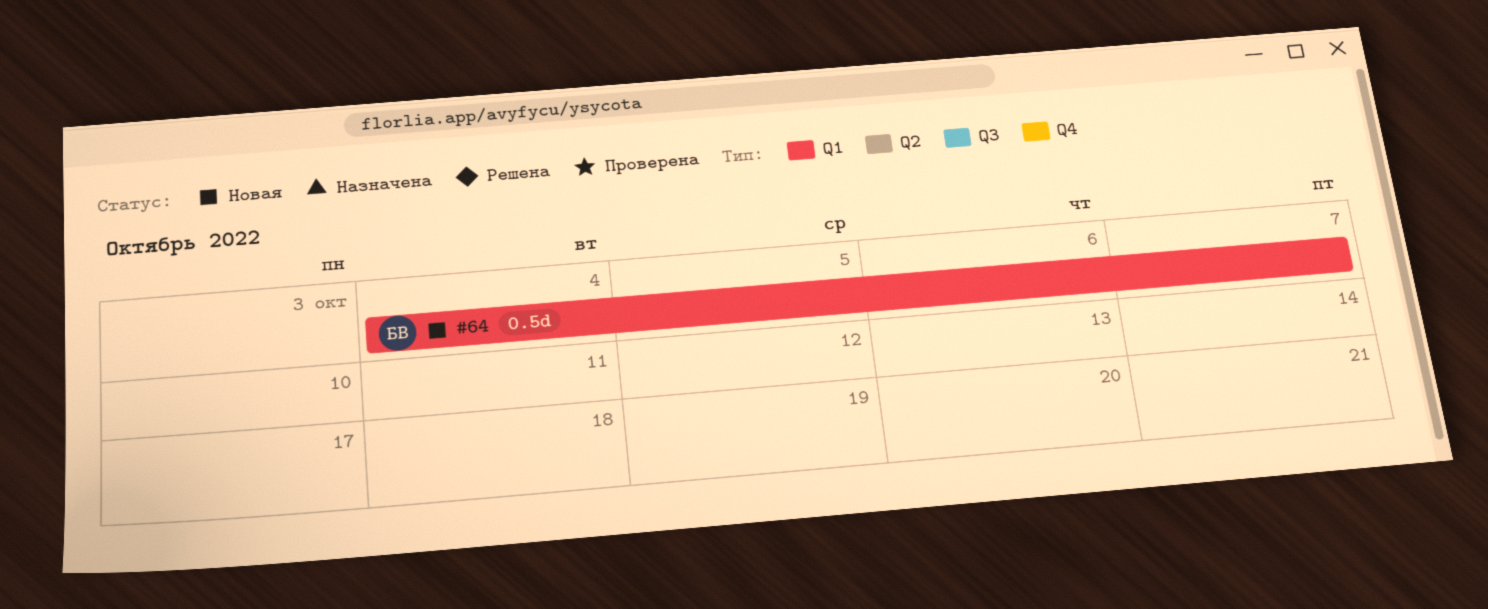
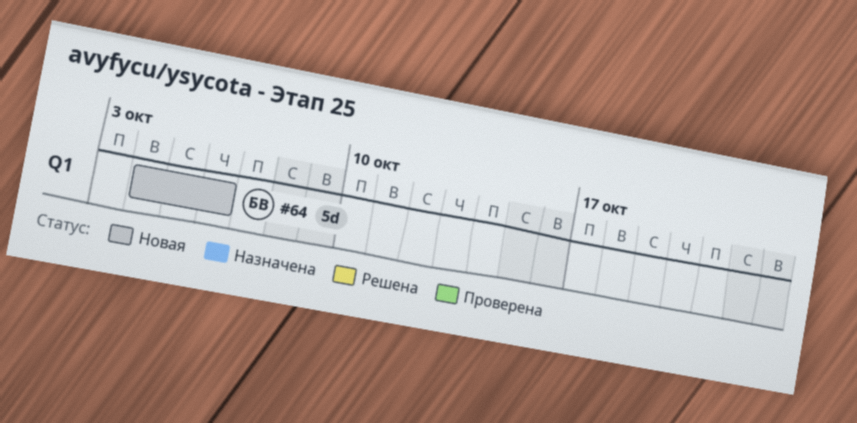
#64, estimate: 0.5d -> 5d
#64, due: Oct 7 -> Oct 6

